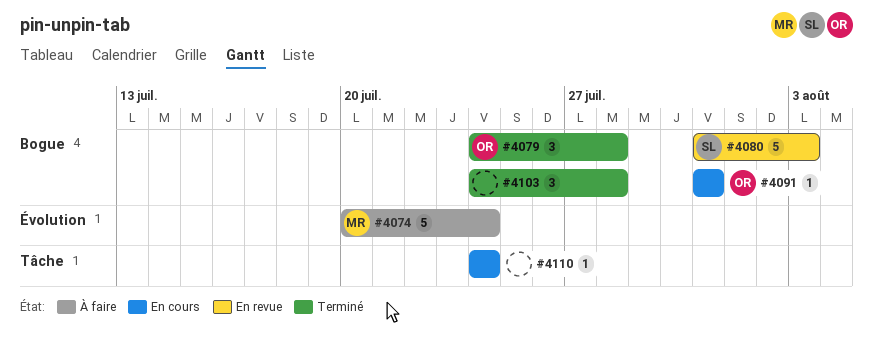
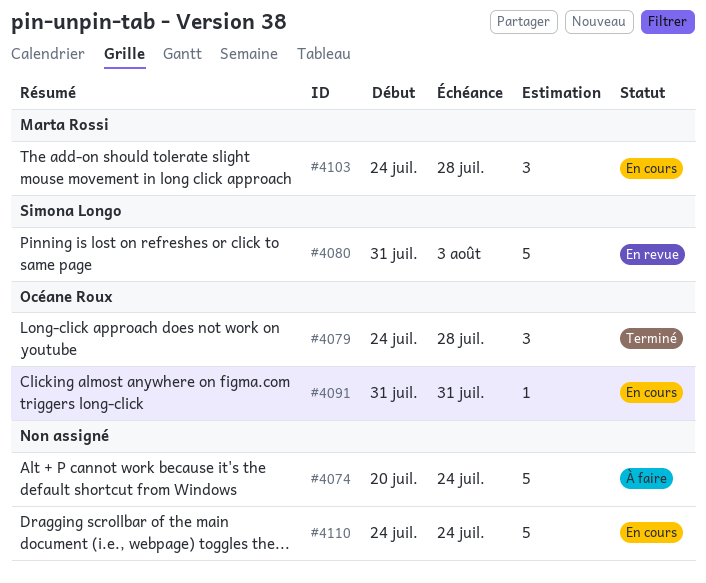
#4074, owner: Marta Rossi -> none
#4103, status: Terminé -> En cours
#4103, owner: none -> Marta Rossi
#4110, estimate: 1 -> 5

